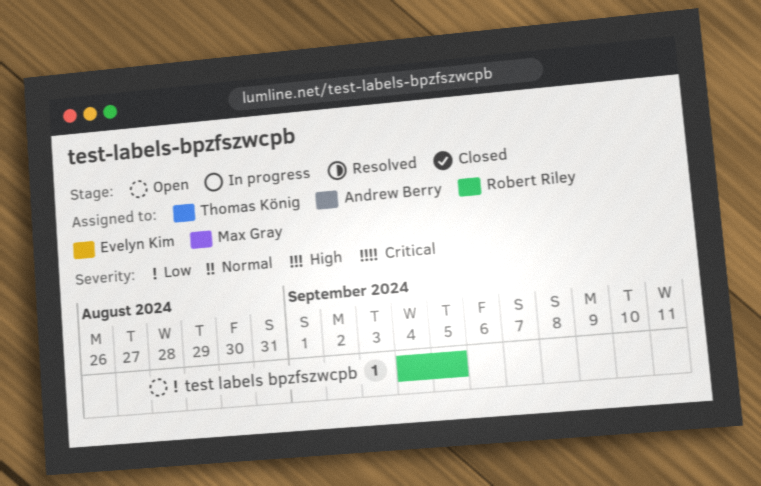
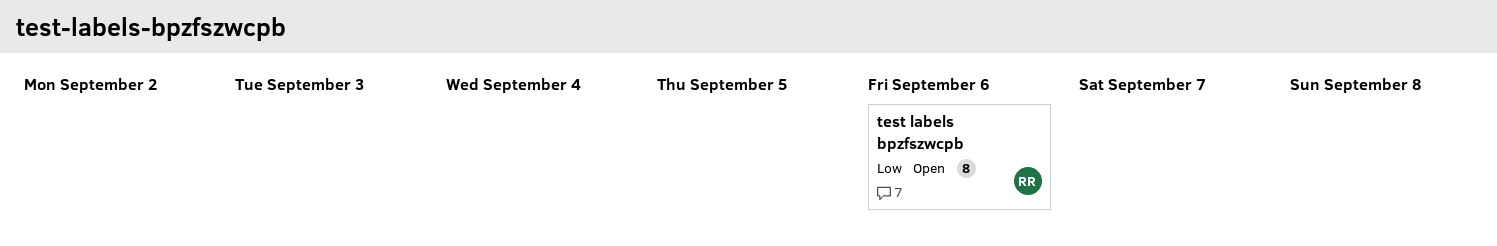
test labels bpzfszwcpb, estimate: 1 -> 8
test labels bpzfszwcpb, due: Sep 5 -> Sep 6

